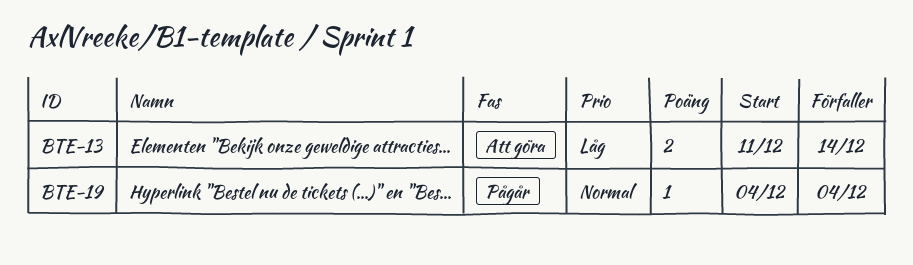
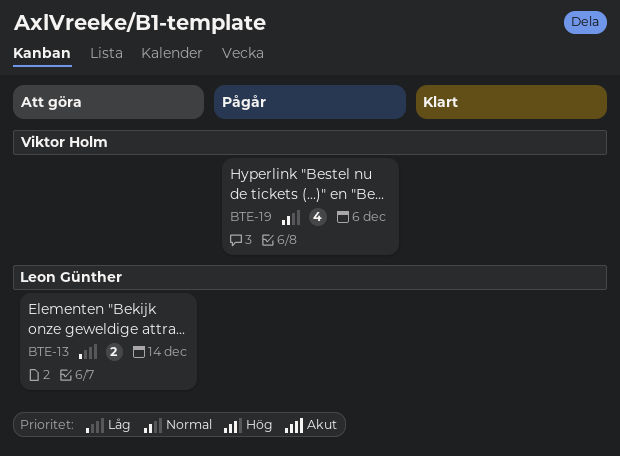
BTE-19, estimate: 1 -> 4
BTE-19, due: Dec 4 -> Dec 6

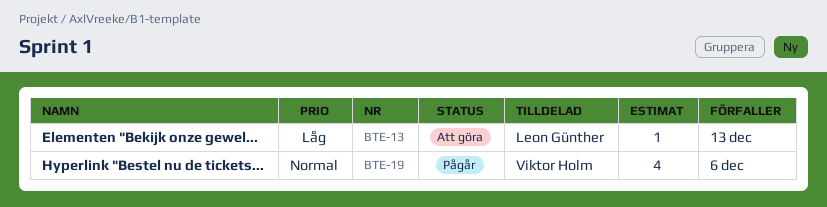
BTE-13, estimate: 2 -> 1
BTE-13, due: Dec 14 -> Dec 13

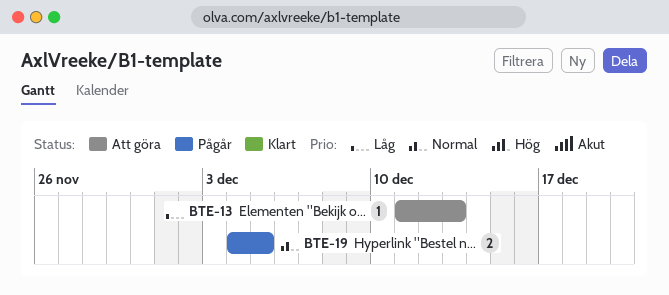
BTE-19, estimate: 4 -> 2
BTE-19, due: Dec 6 -> Dec 5

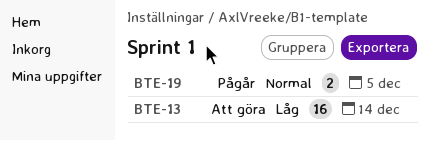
BTE-13, estimate: 1 -> 16
BTE-13, due: Dec 13 -> Dec 14

